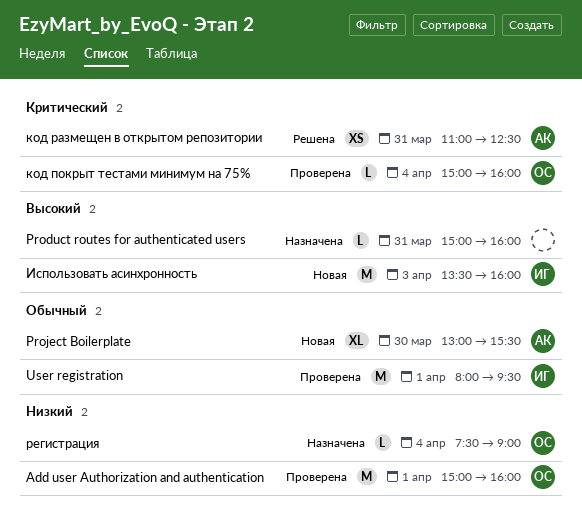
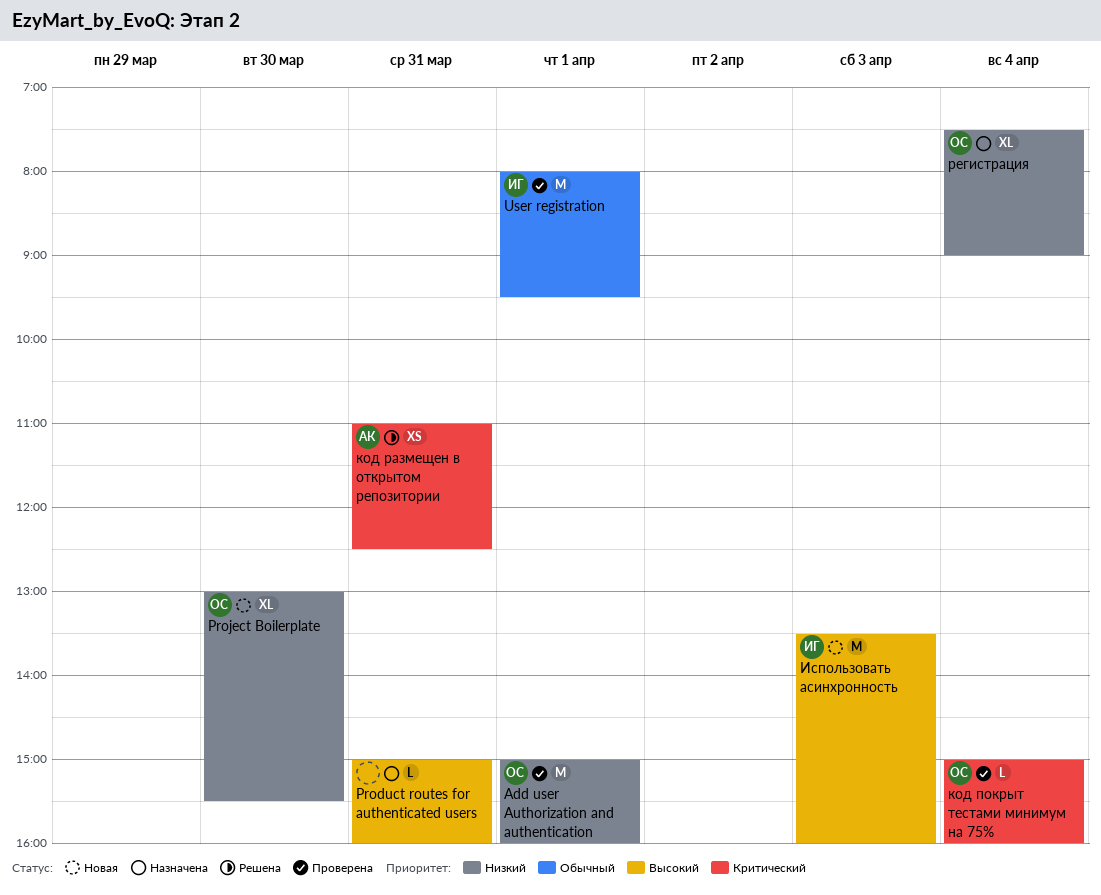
Project Boilerplate, owner: АК -> ОС
Project Boilerplate, priority: Обычный -> Низкий
регистрация, estimate: L -> XL

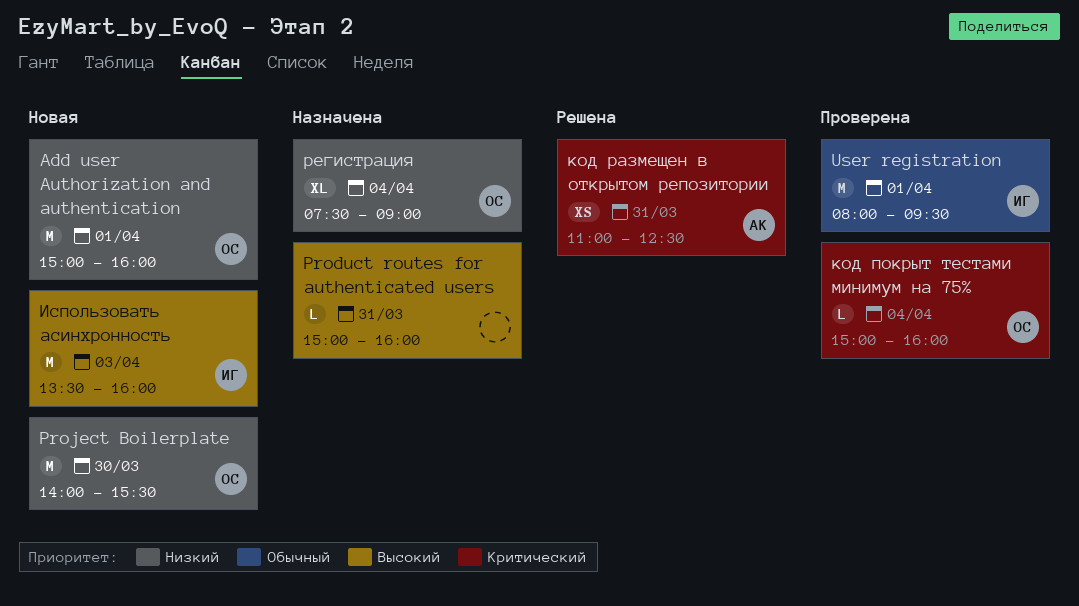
Add user Authorization and authentication, status: Проверена -> Новая
Project Boilerplate, estimate: XL -> M
Project Boilerplate, begins: 13:00 -> 14:00

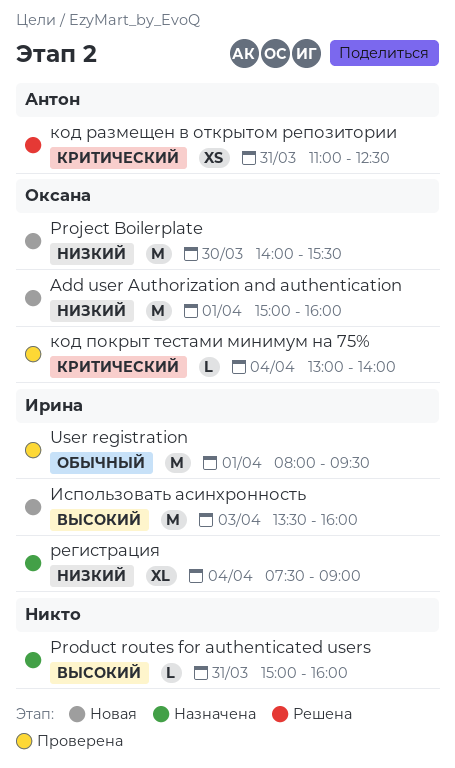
код покрыт тестами минимум на 75%, begins: 15:00 -> 13:00
код покрыт тестами минимум на 75%, ends: 16:00 -> 14:00
регистрация, owner: Оксана -> Ирина

